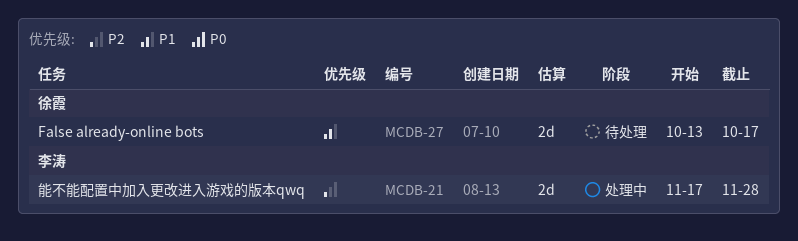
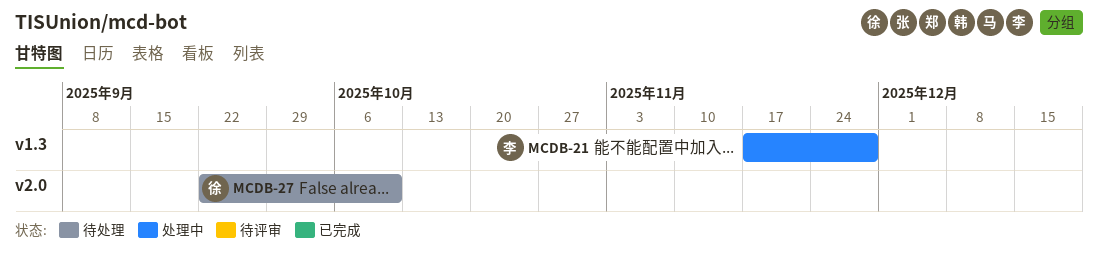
MCDB-27, start: Oct 13 -> Sep 22
MCDB-27, due: Oct 17 -> Oct 10

